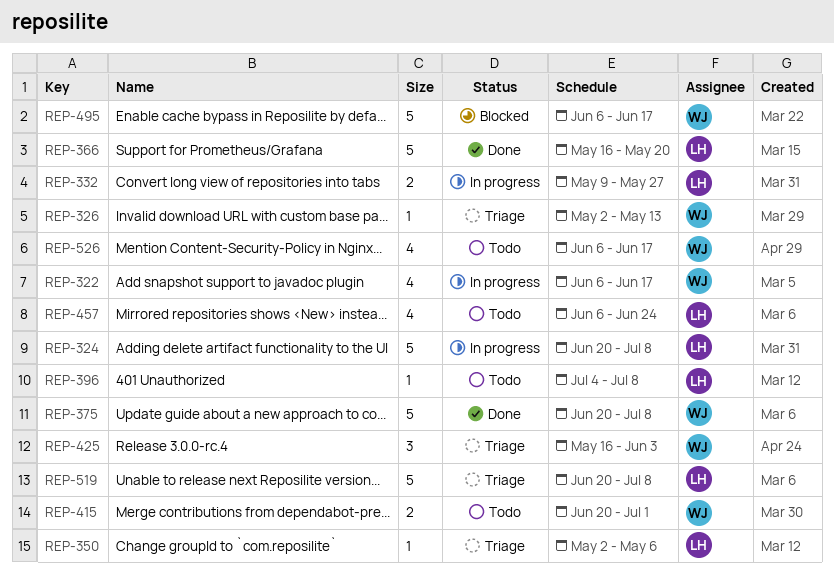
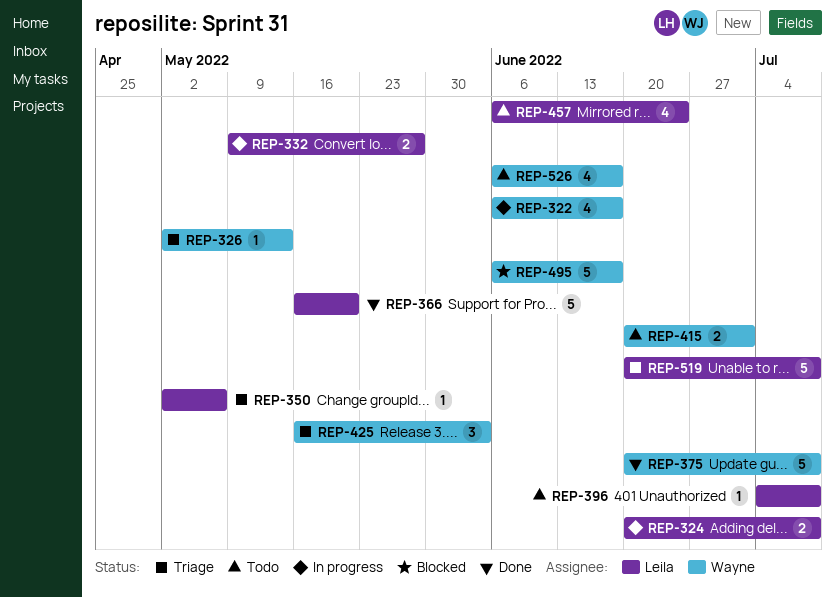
REP-324, estimate: 5 -> 2

